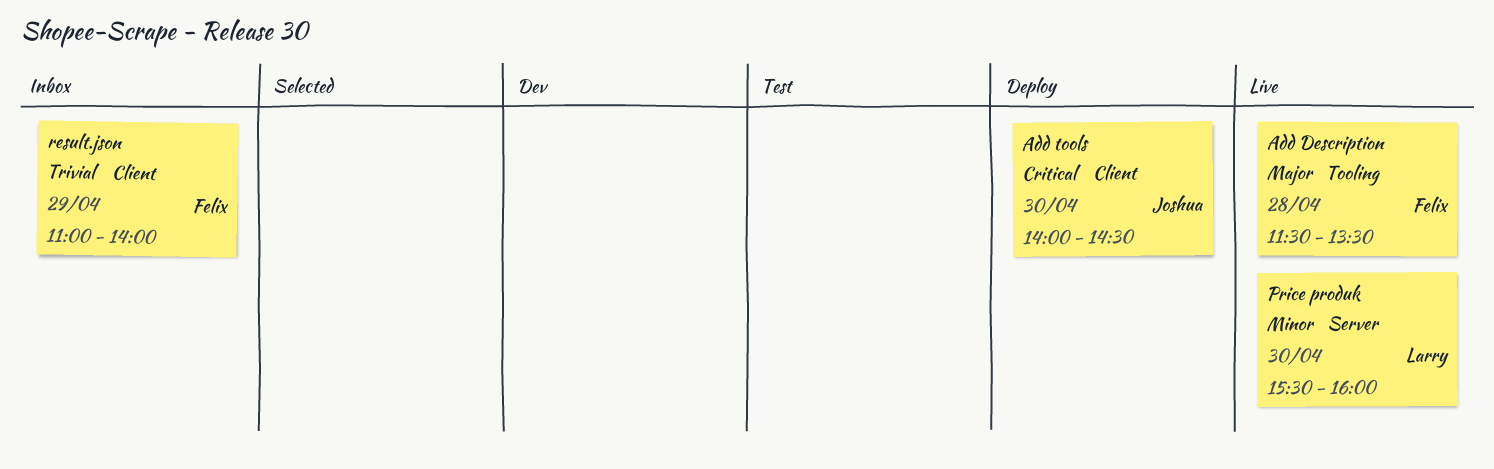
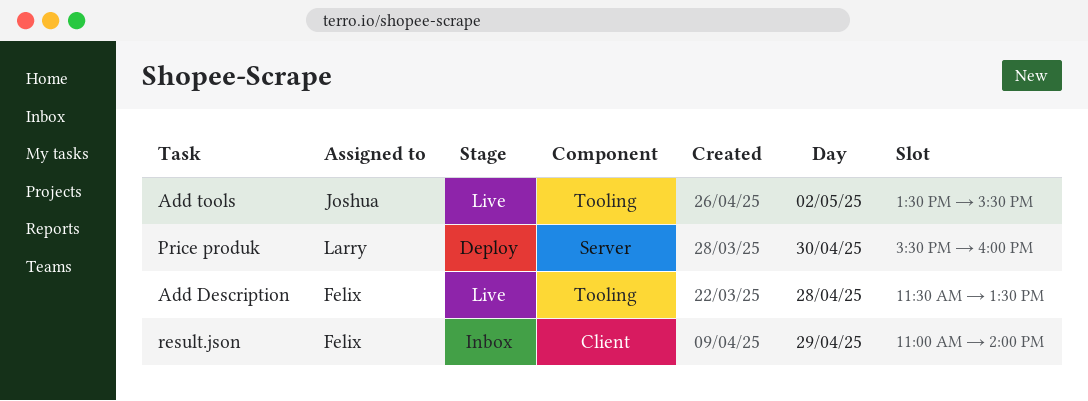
Add tools, status: Deploy -> Live
Add tools, label: Client -> Tooling
Add tools, day: Apr 30 -> May 2
Add tools, begins: 14:00 -> 13:30
Add tools, ends: 14:30 -> 15:30
Price produk, status: Live -> Deploy

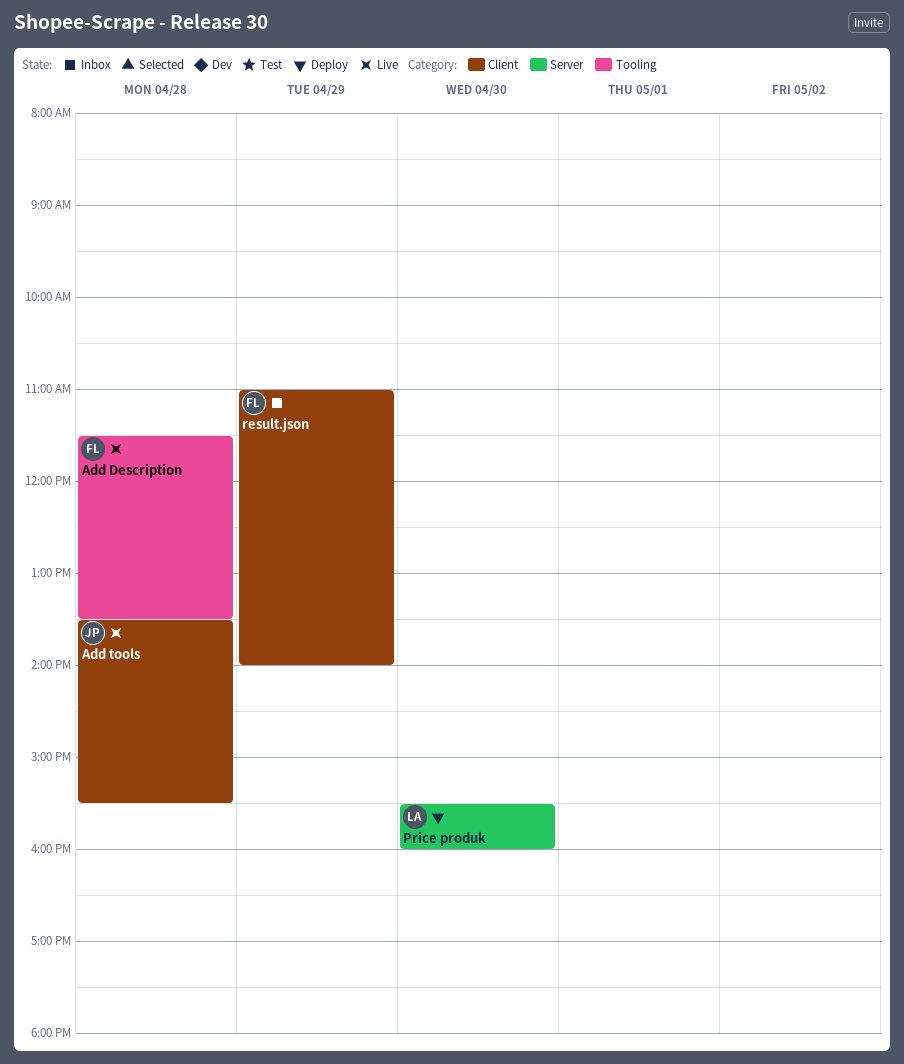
Add tools, label: Tooling -> Client
Add tools, day: May 2 -> Apr 28

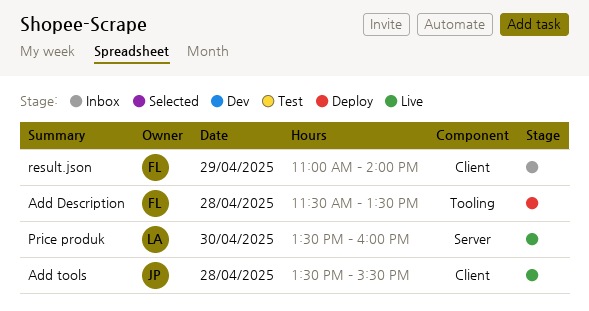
Add Description, status: Live -> Deploy
Price produk, status: Deploy -> Live
Price produk, begins: 15:30 -> 13:30

